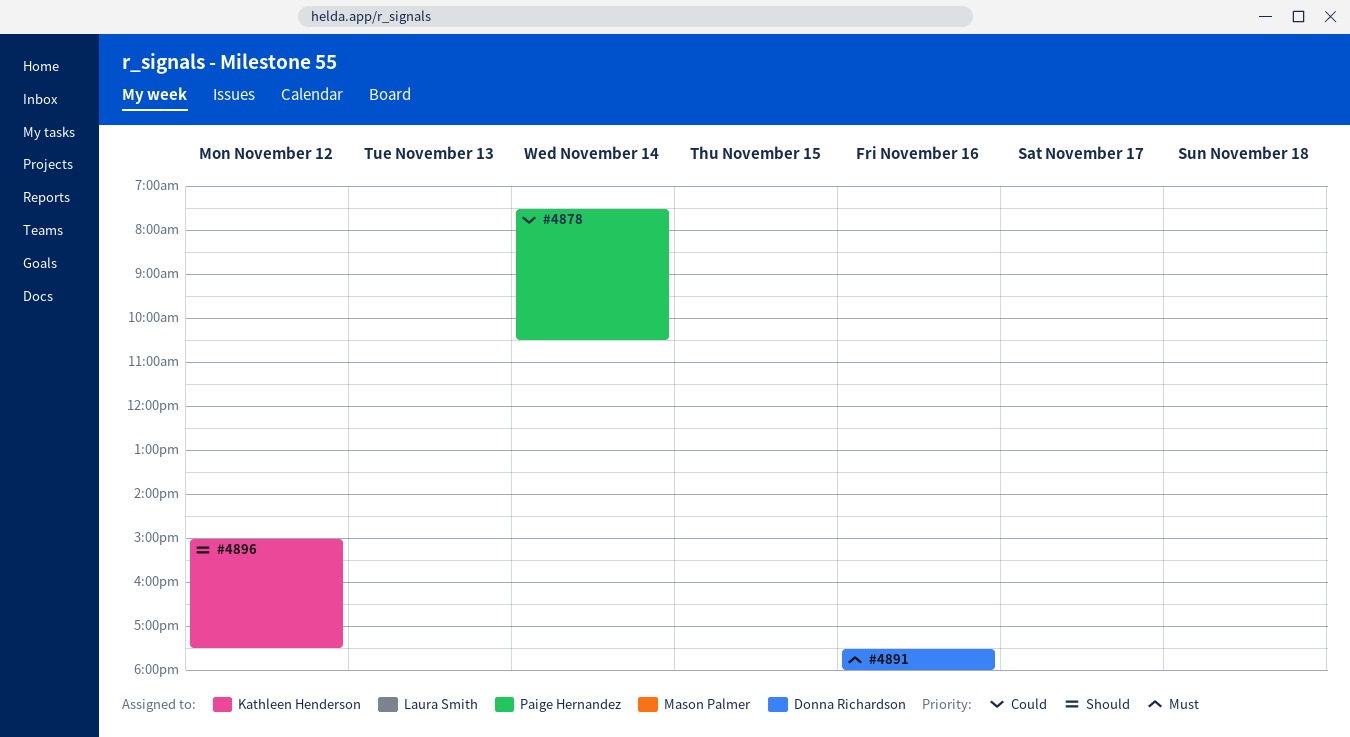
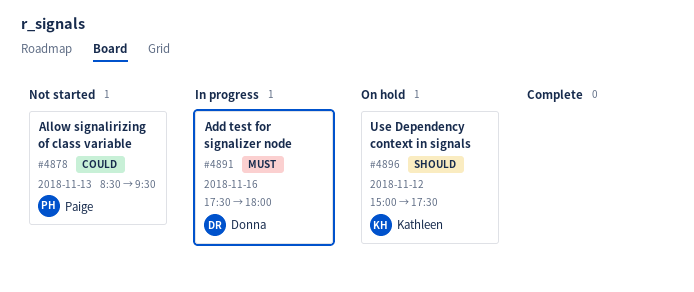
#4878, day: Nov 14 -> Nov 13
#4878, begins: 07:30 -> 08:30
#4878, ends: 10:30 -> 09:30

